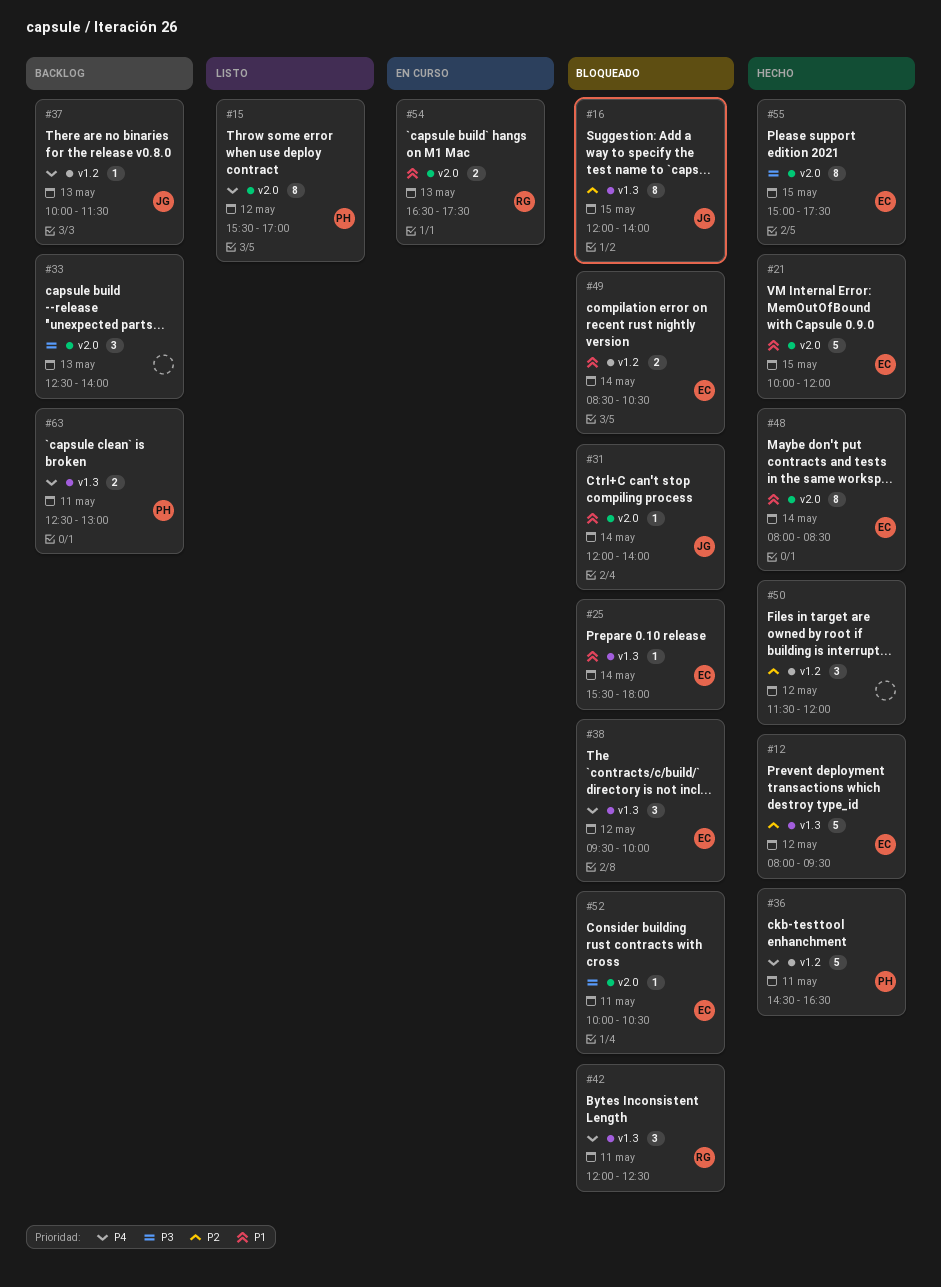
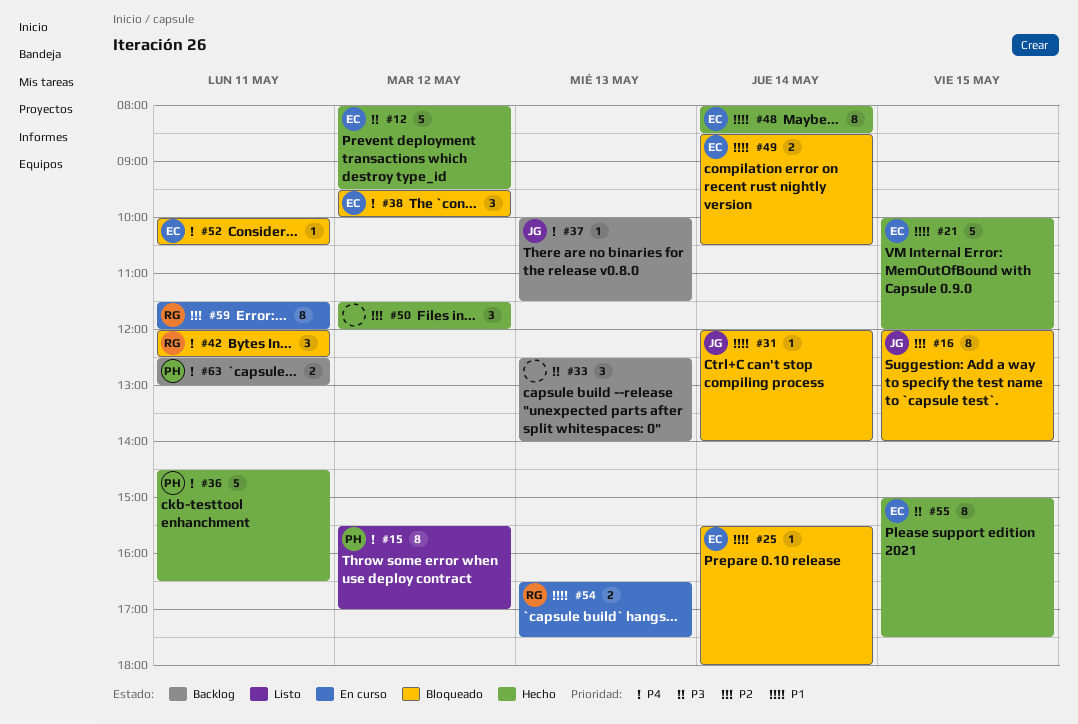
#12, priority: P2 -> P3
#52, priority: P3 -> P4
#59: none -> present

